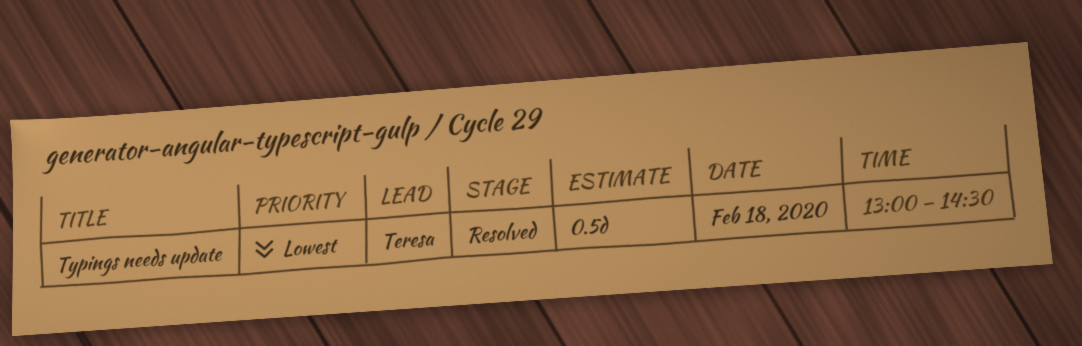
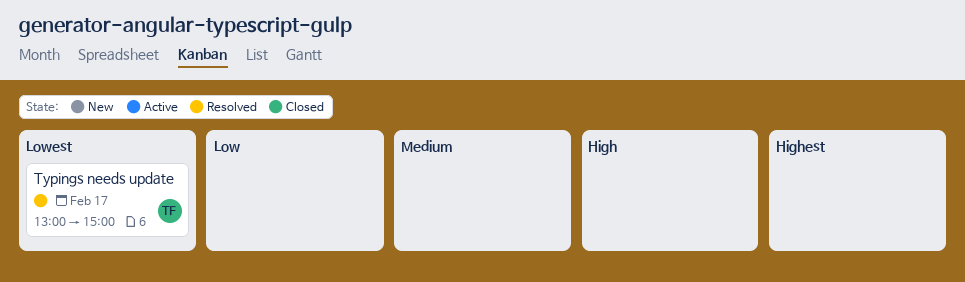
Typings needs update, day: Feb 18 -> Feb 17
Typings needs update, ends: 14:30 -> 15:00

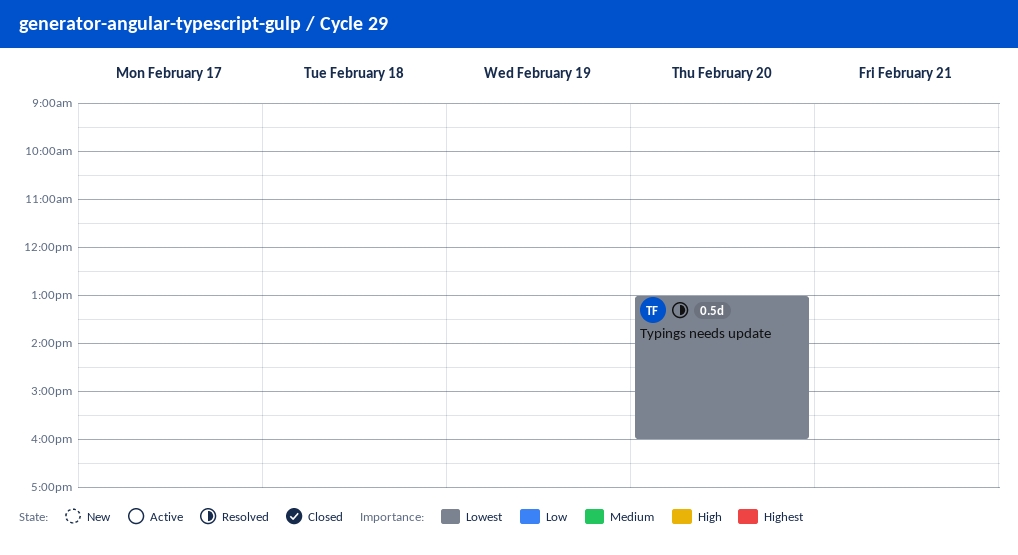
Typings needs update, day: Feb 17 -> Feb 20
Typings needs update, ends: 15:00 -> 16:00

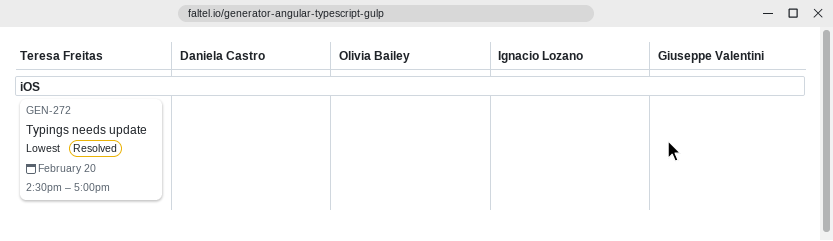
Typings needs update, begins: 13:00 -> 14:30
Typings needs update, ends: 16:00 -> 17:00

